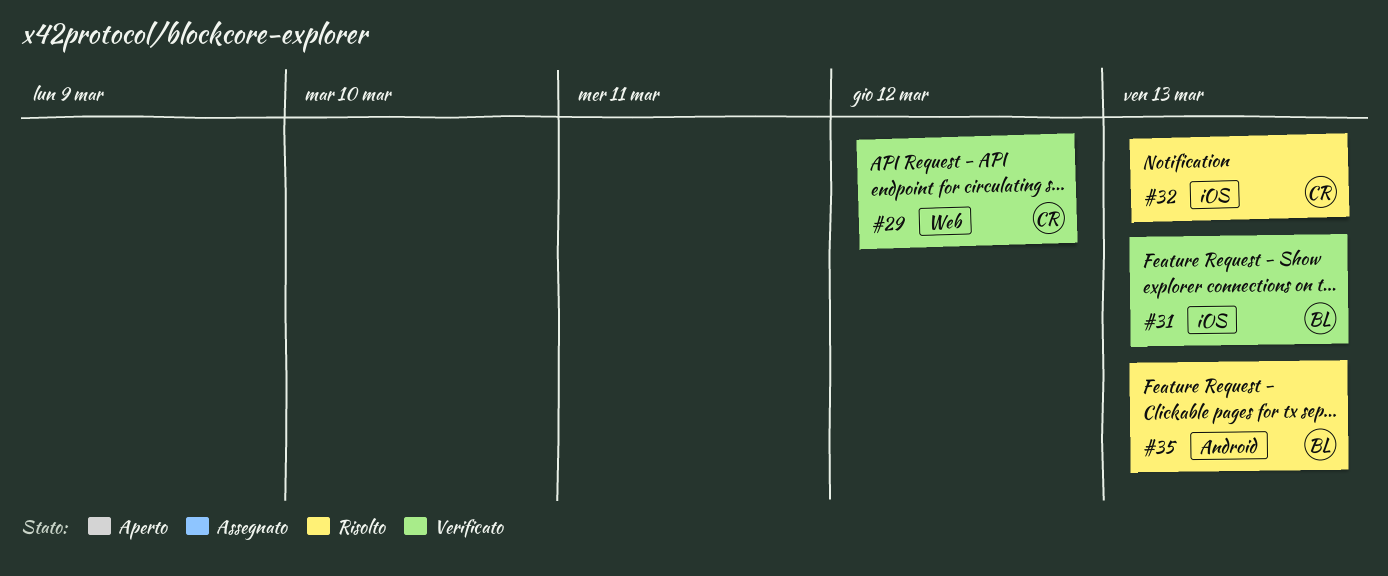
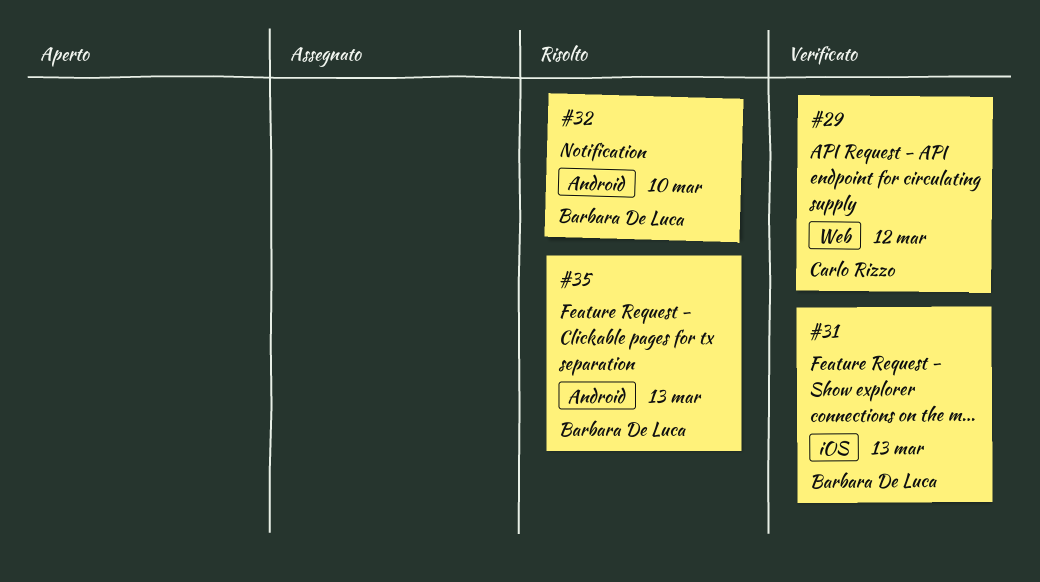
#32, owner: Carlo Rizzo -> Barbara De Luca
#32, label: iOS -> Android
#32, due: Mar 13 -> Mar 10

